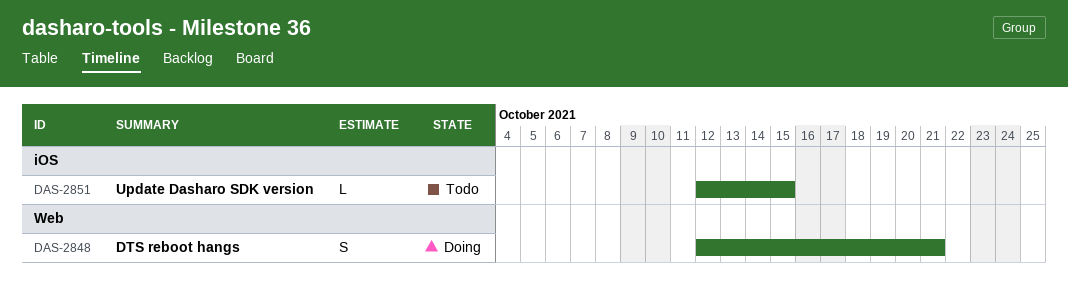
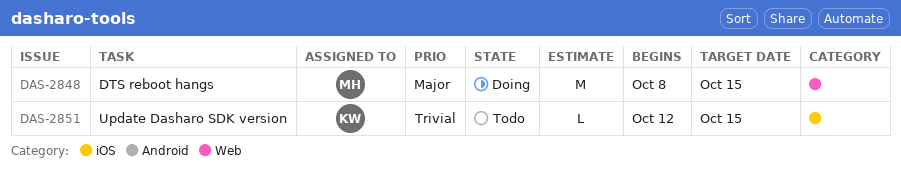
DAS-2848, estimate: S -> M
DAS-2848, start: Oct 12 -> Oct 8
DAS-2848, due: Oct 21 -> Oct 15

